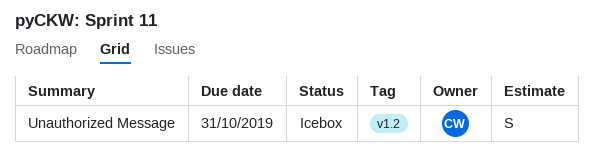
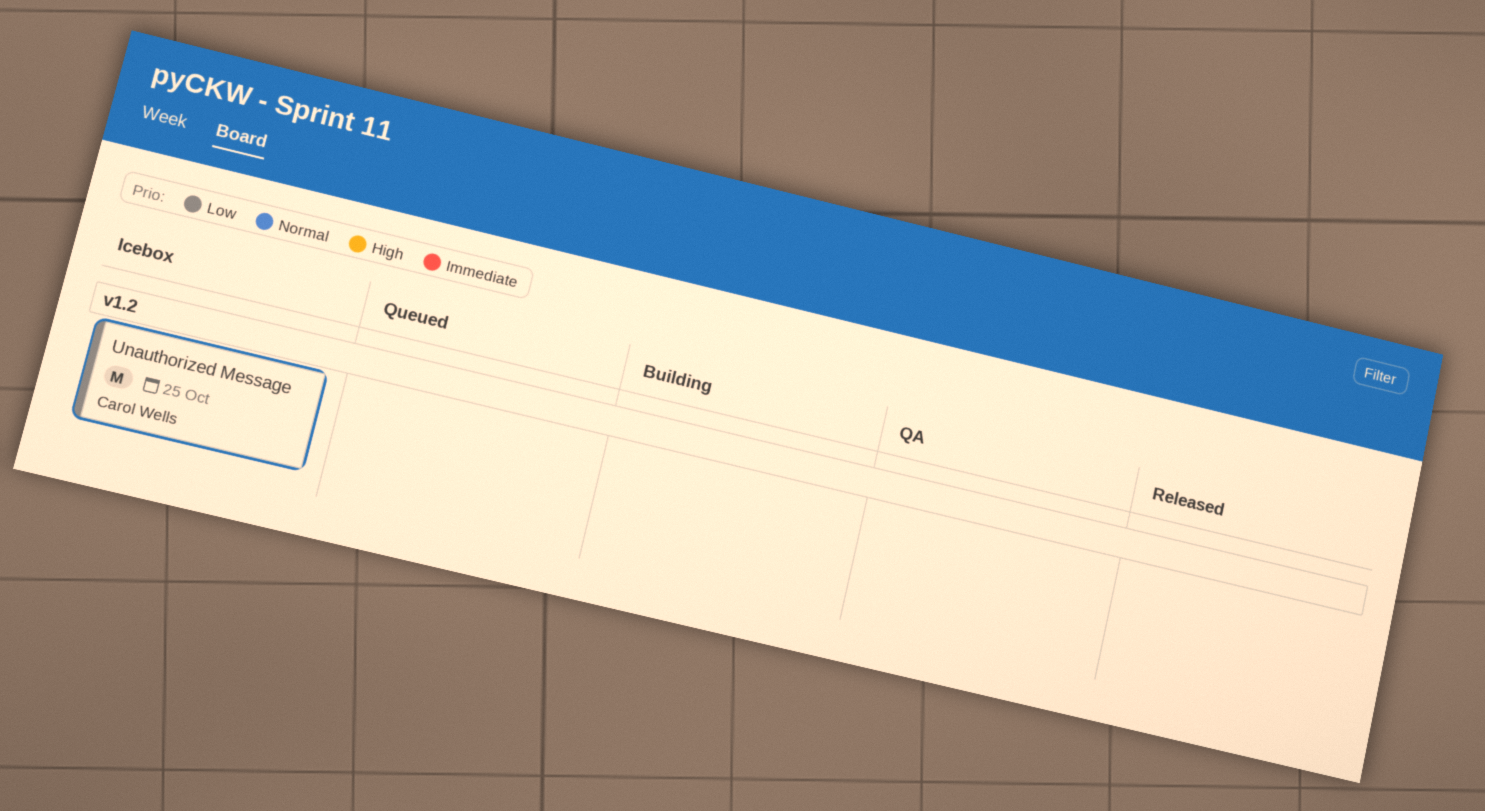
Unauthorized Message, estimate: S -> M
Unauthorized Message, due: Oct 31 -> Oct 25

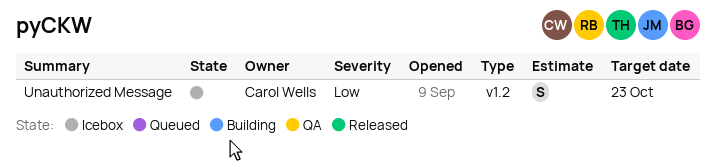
Unauthorized Message, estimate: M -> S
Unauthorized Message, due: Oct 25 -> Oct 23

